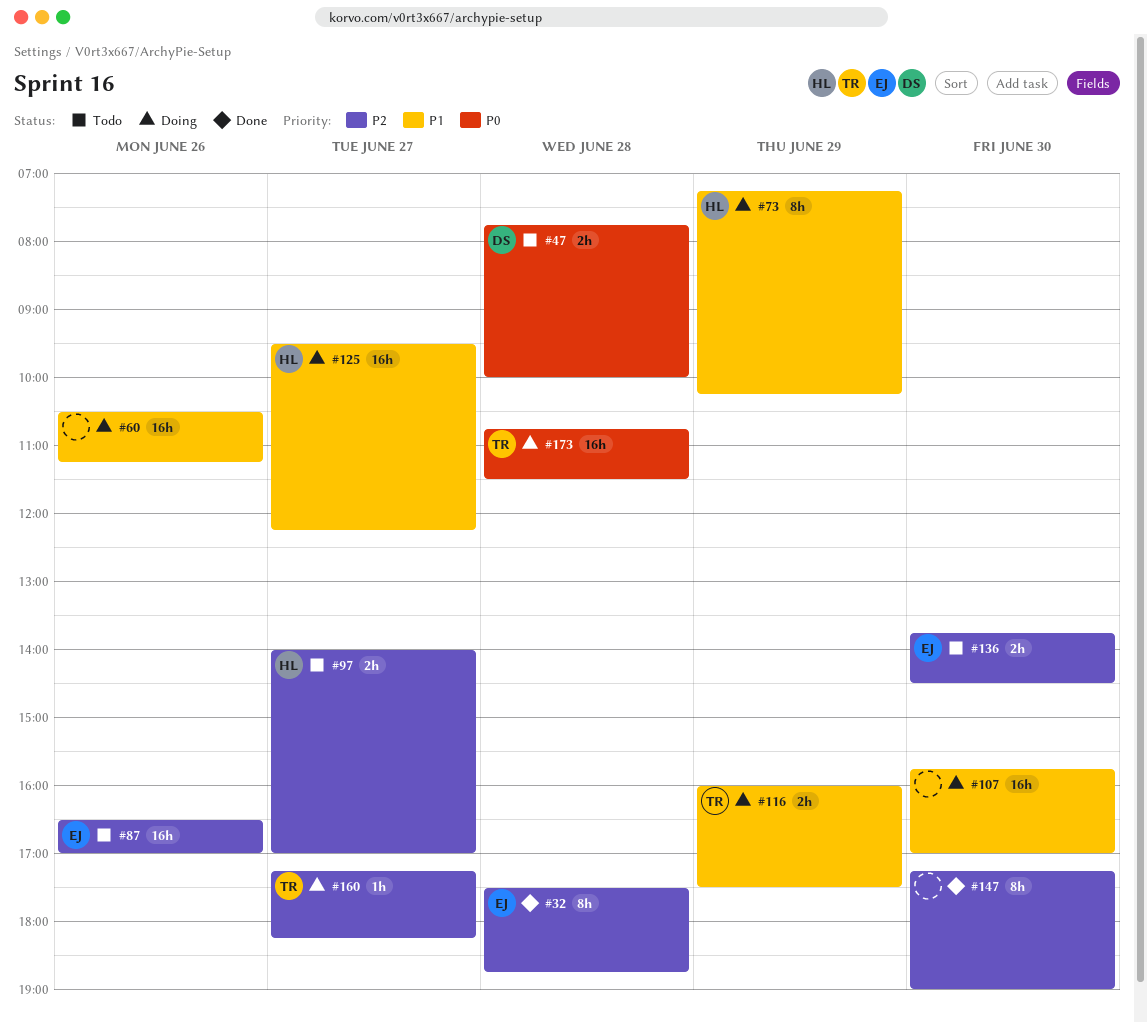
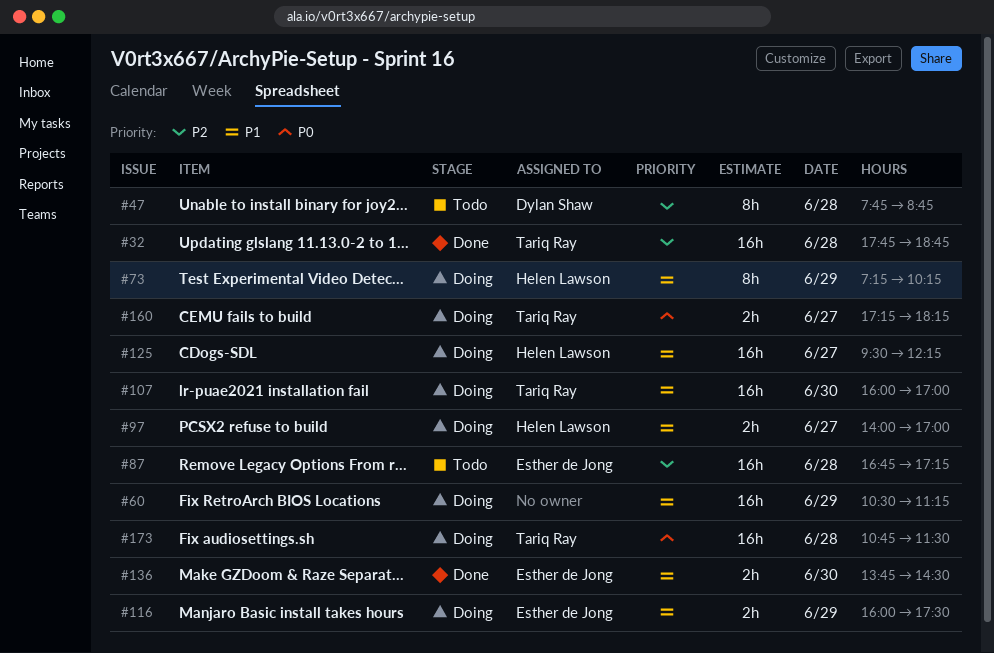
#32, owner: Esther de Jong -> Tariq Ray
#32, estimate: 8h -> 16h
#32, begins: 17:30 -> 17:45
#47, priority: P0 -> P2
#47, estimate: 2h -> 8h
#47, ends: 10:00 -> 08:45
#60, day: Jun 26 -> Jun 29
#87, day: Jun 26 -> Jun 28
#87, begins: 16:30 -> 16:45
#87, ends: 17:00 -> 17:15
#97, status: Todo -> Doing
#97, priority: P2 -> P1
#107, owner: none -> Tariq Ray
#107, begins: 15:45 -> 16:00
#116, owner: Tariq Ray -> Esther de Jong
#136, status: Todo -> Done
#136, priority: P2 -> P1
#147: present -> none
#160, priority: P2 -> P0
#160, estimate: 1h -> 2h

